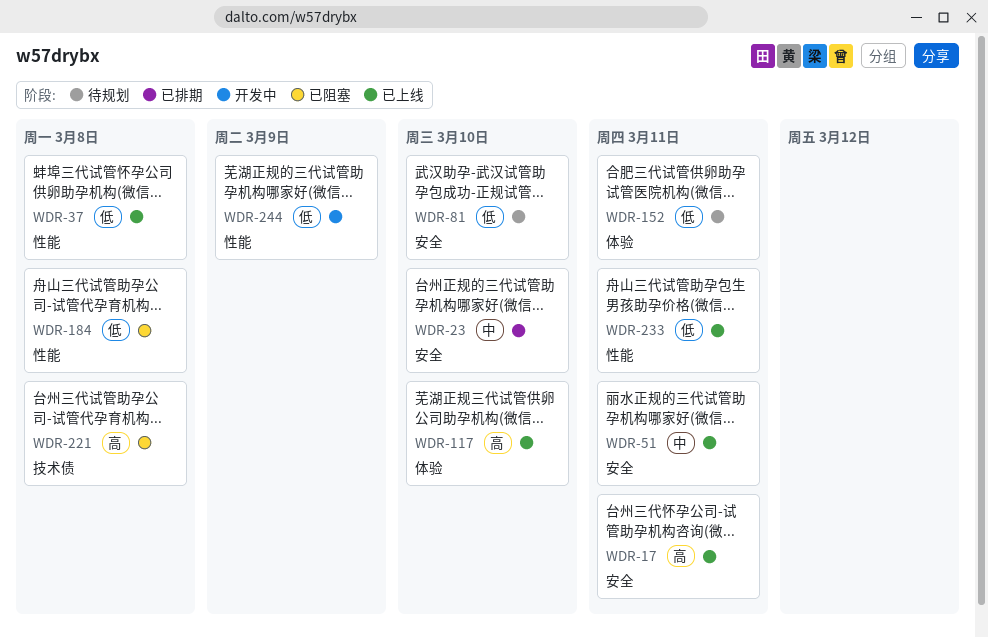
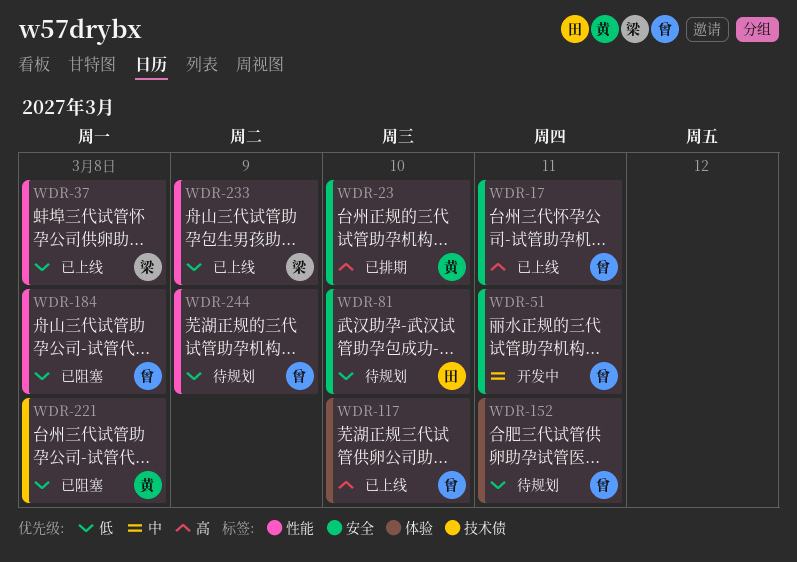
WDR-23, priority: 中 -> 高
WDR-51, status: 已上线 -> 开发中
WDR-221, priority: 高 -> 低
WDR-233, due: Mar 11 -> Mar 9
WDR-244, status: 开发中 -> 待规划

